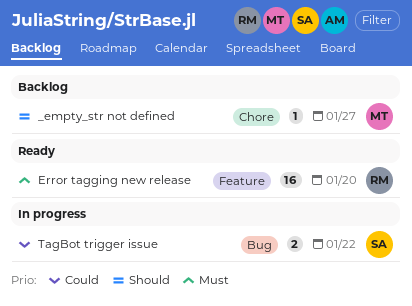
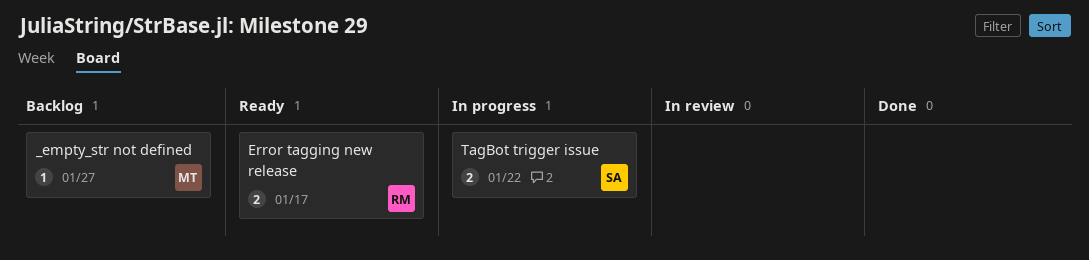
Error tagging new release, estimate: 16 -> 2
Error tagging new release, due: Jan 20 -> Jan 17

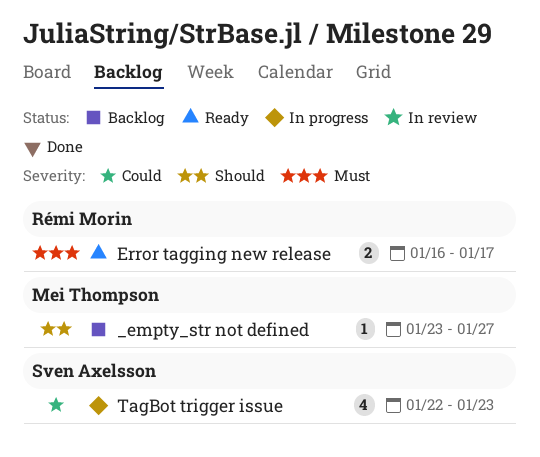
TagBot trigger issue, estimate: 2 -> 4
TagBot trigger issue, due: Jan 22 -> Jan 23

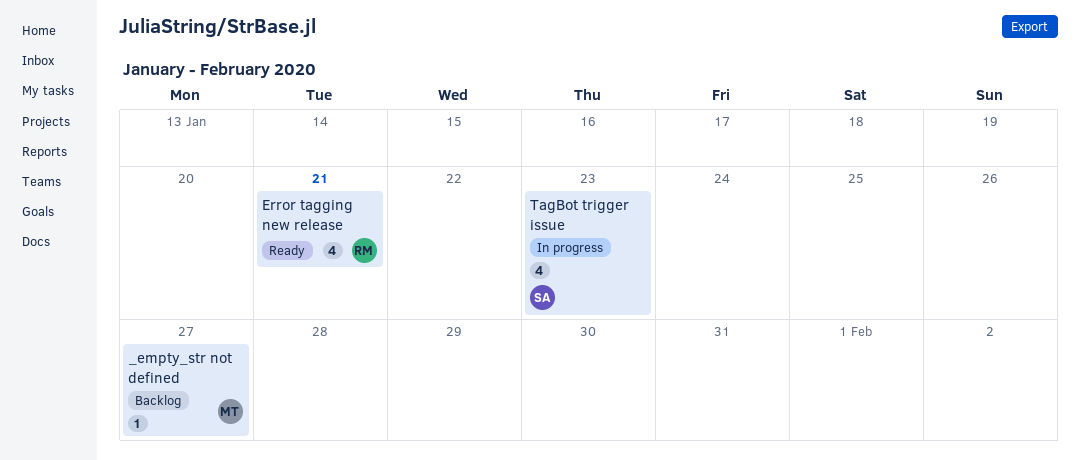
Error tagging new release, estimate: 2 -> 4
Error tagging new release, due: Jan 17 -> Jan 21

